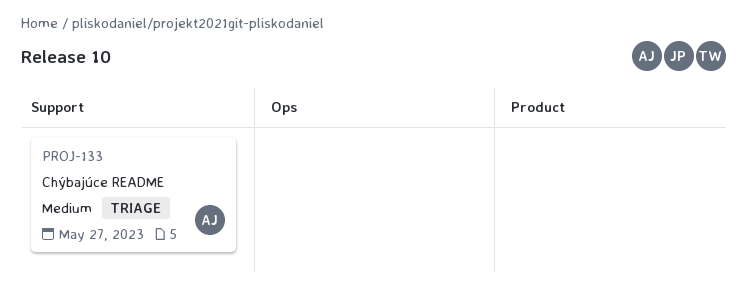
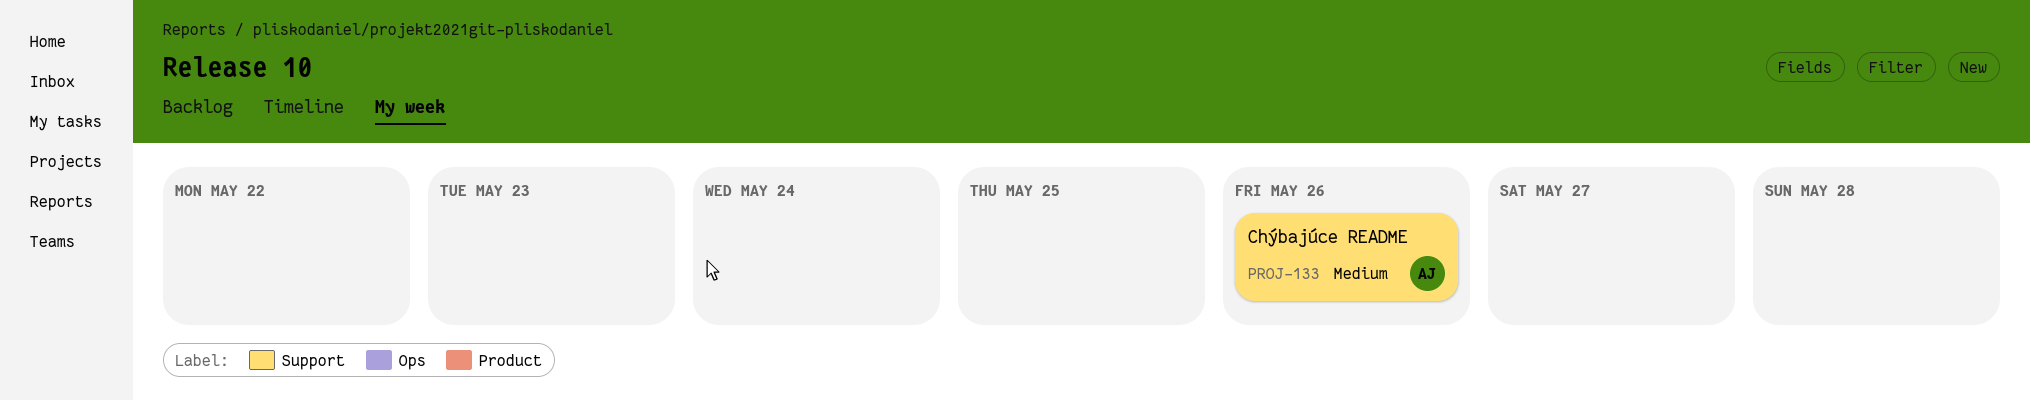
PROJ-133, due: May 27 -> May 26

